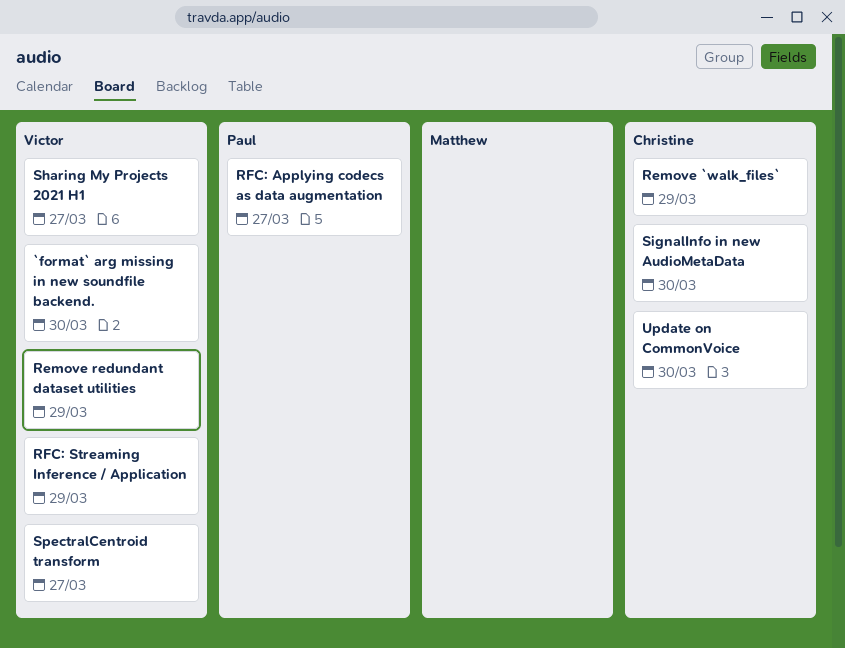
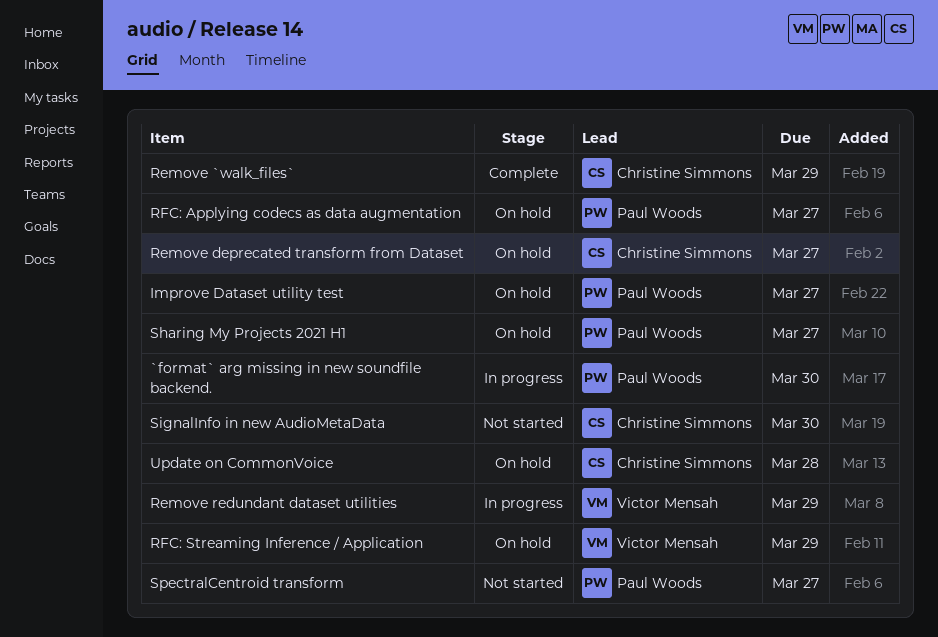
`format` arg missing in new soundfile backend., owner: Victor Mensah -> Paul Woods
Improve Dataset utility test: none -> present
Remove deprecated transform from Dataset: none -> present
Sharing My Projects 2021 H1, owner: Victor Mensah -> Paul Woods
SpectralCentroid transform, owner: Victor Mensah -> Paul Woods
Update on CommonVoice, due: Mar 30 -> Mar 28

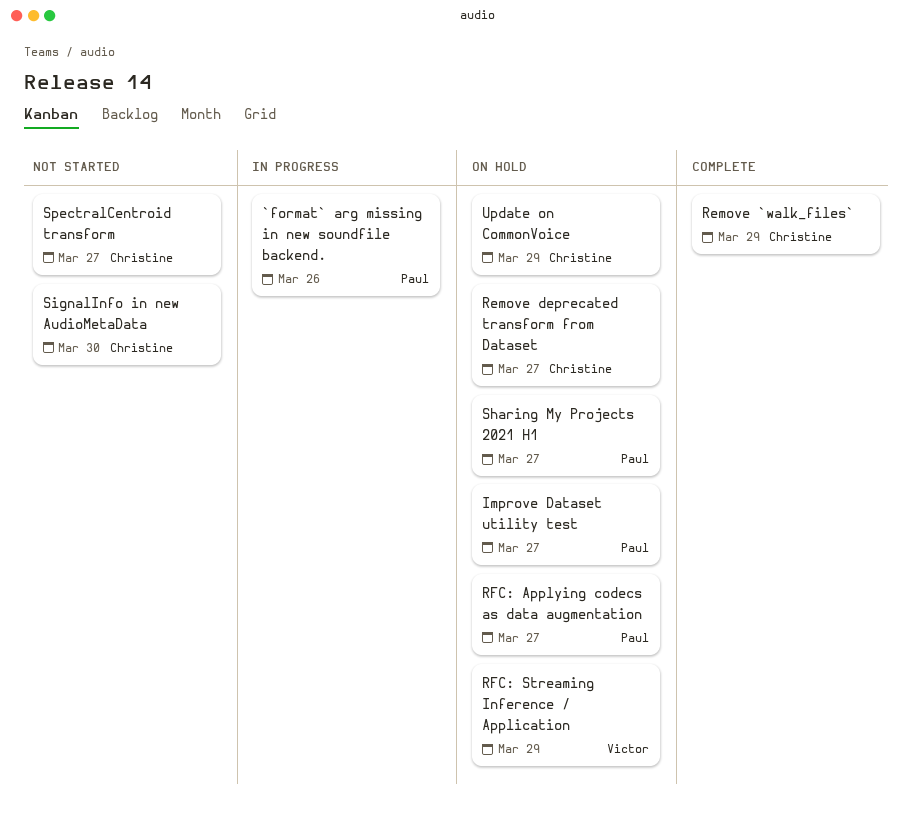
`format` arg missing in new soundfile backend., due: Mar 30 -> Mar 26
Remove redundant dataset utilities: present -> none
SpectralCentroid transform, owner: Paul Woods -> Christine Simmons
Update on CommonVoice, due: Mar 28 -> Mar 29

